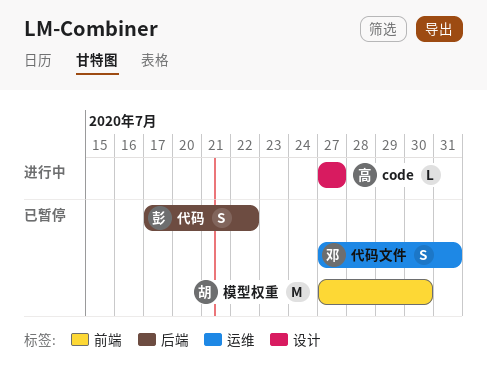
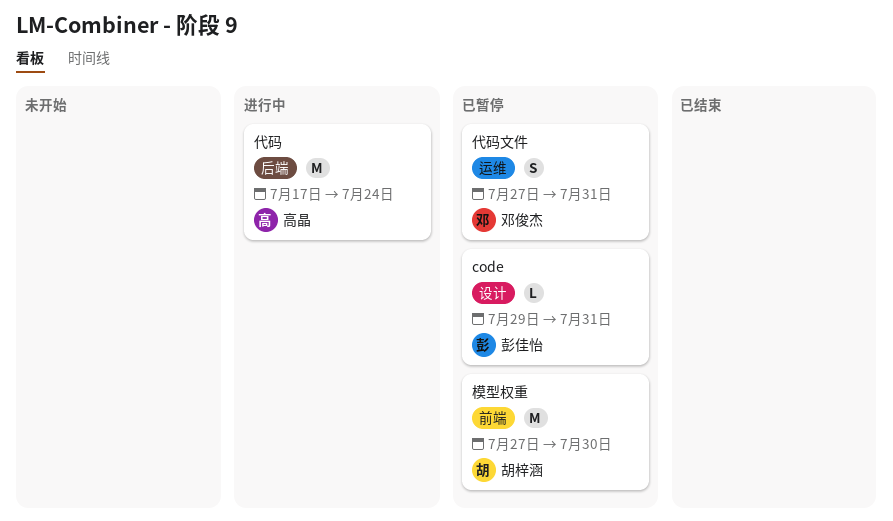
code, status: 进行中 -> 已暂停
code, owner: 高晶 -> 彭佳怡
code, start: Jul 27 -> Jul 29
code, due: Jul 27 -> Jul 31
代码, status: 已暂停 -> 进行中
代码, owner: 彭佳怡 -> 高晶
代码, estimate: S -> M
代码, due: Jul 22 -> Jul 24

